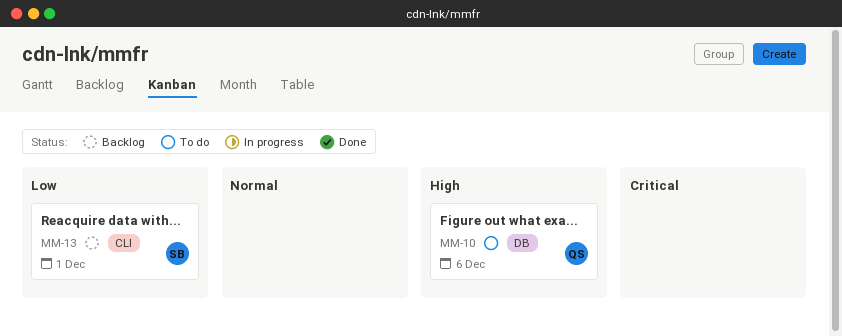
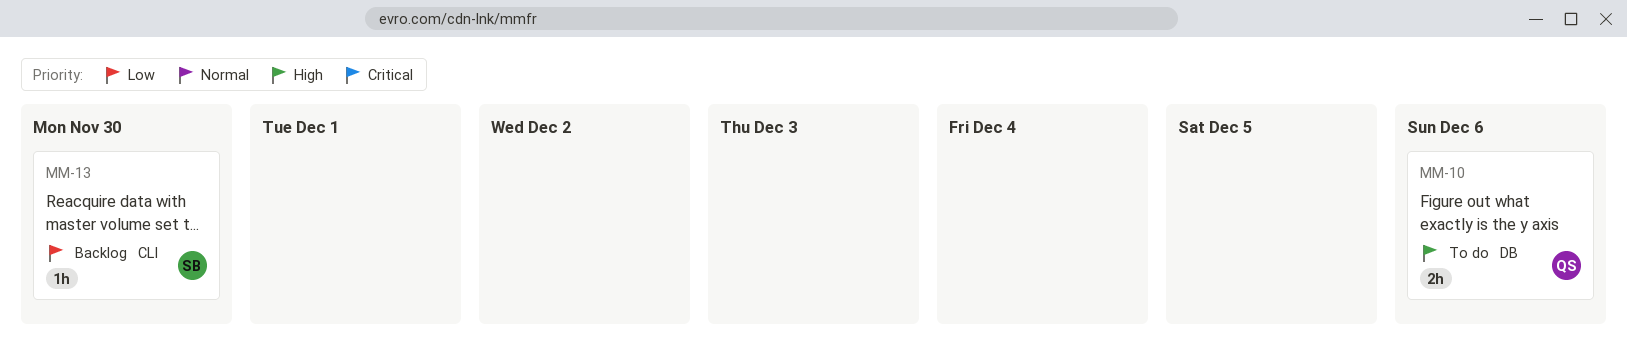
MM-13, due: Dec 1 -> Nov 30

